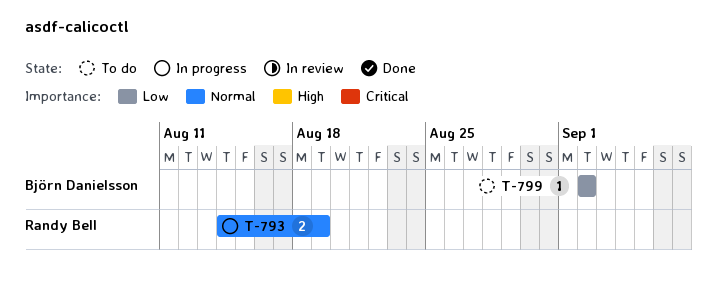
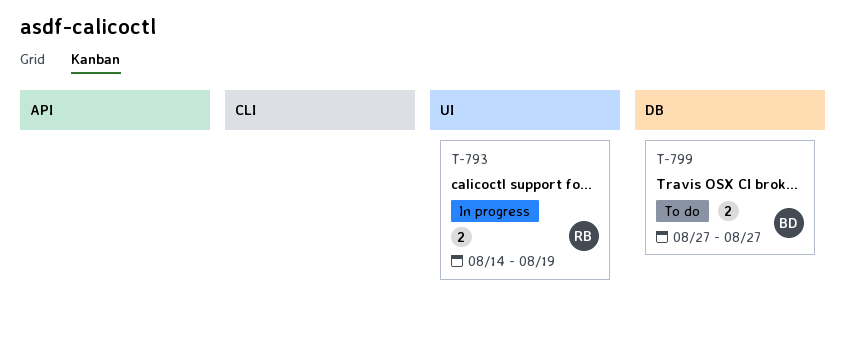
T-799, estimate: 1 -> 2
T-799, start: Sep 2 -> Aug 27
T-799, due: Sep 2 -> Aug 27

